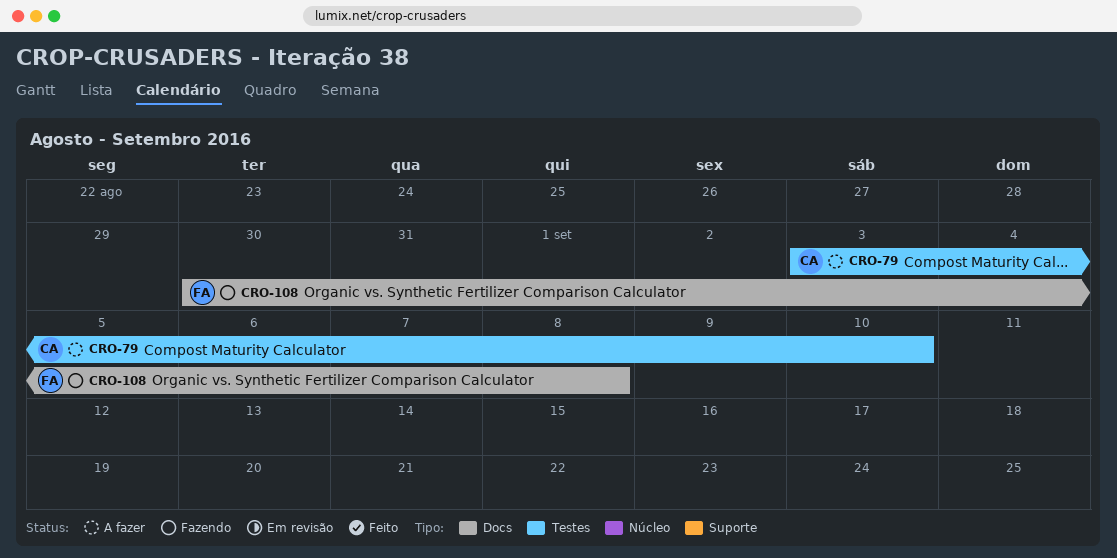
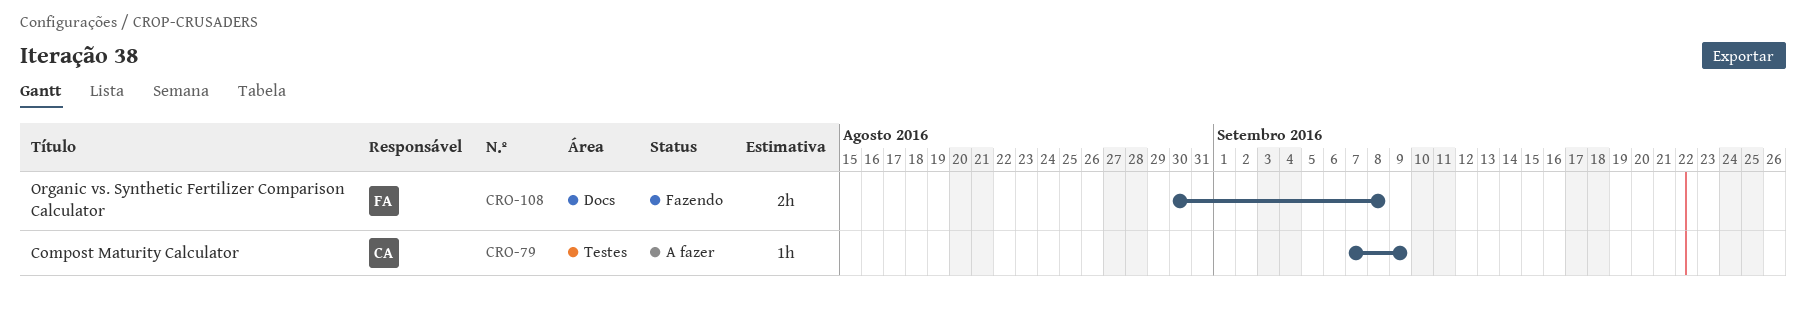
CRO-79, start: Sep 3 -> Sep 7
CRO-79, due: Sep 10 -> Sep 9

